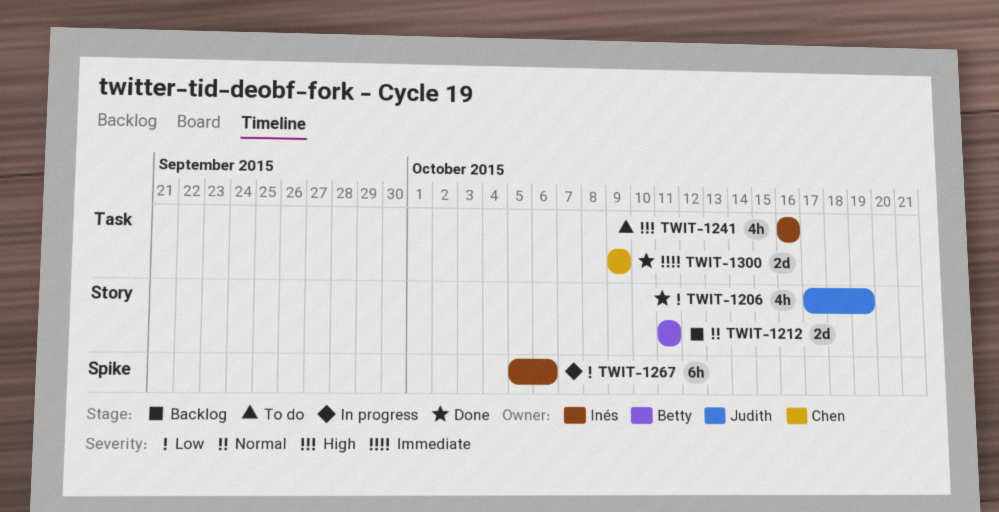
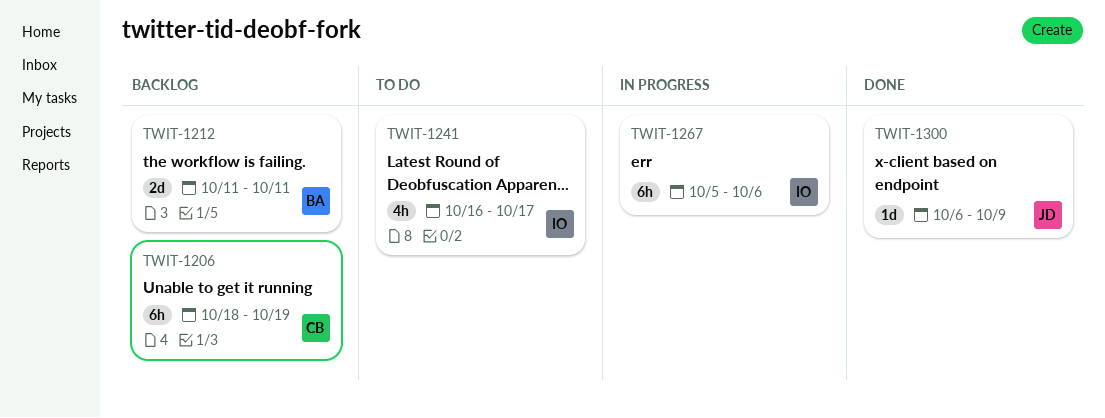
TWIT-1206, status: Done -> Backlog
TWIT-1206, owner: Judith -> Chen
TWIT-1206, estimate: 4h -> 6h
TWIT-1206, start: Oct 17 -> Oct 18
TWIT-1241, due: Oct 16 -> Oct 17
TWIT-1300, owner: Chen -> Judith
TWIT-1300, estimate: 2d -> 1d
TWIT-1300, start: Oct 9 -> Oct 6

